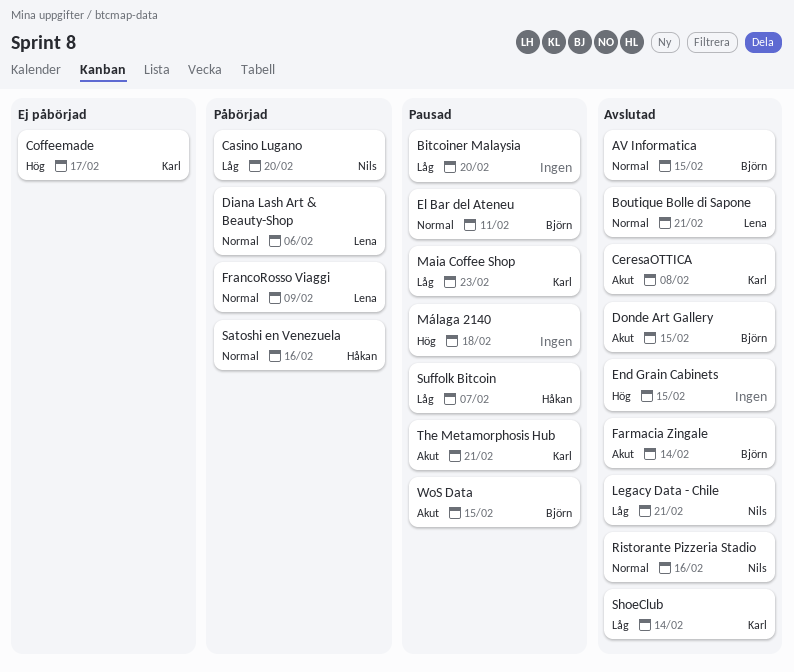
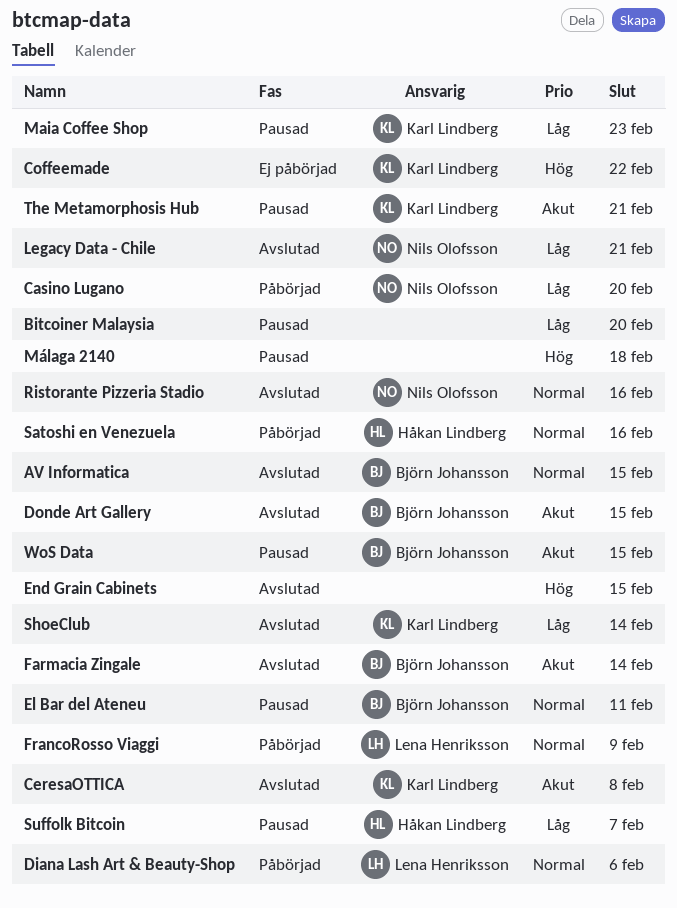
Boutique Bolle di Sapone: present -> none
Coffeemade, due: Feb 17 -> Feb 22

